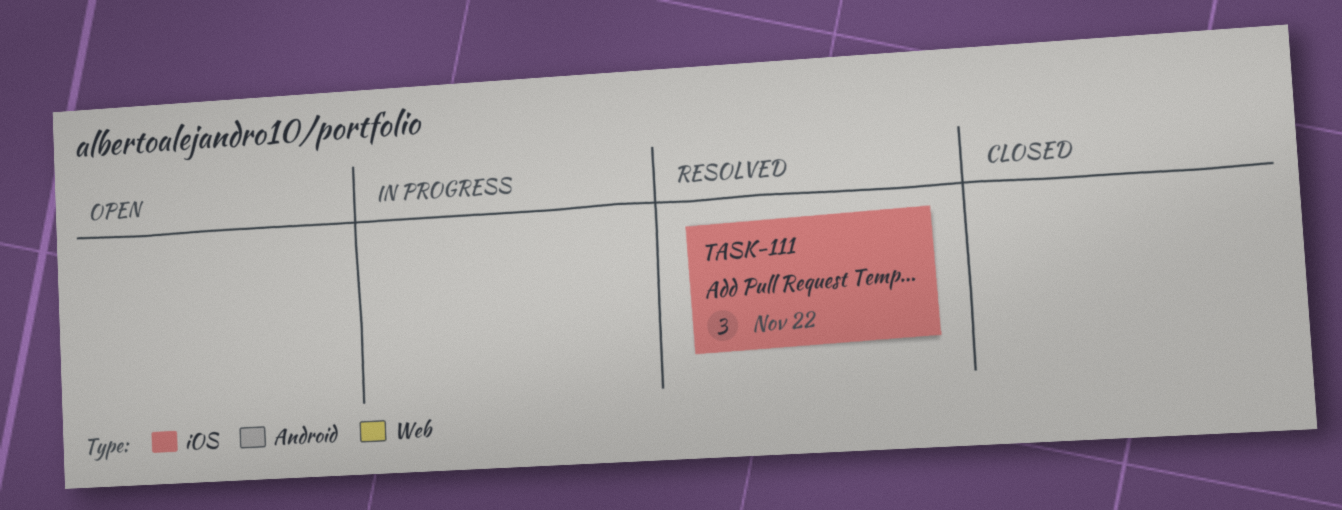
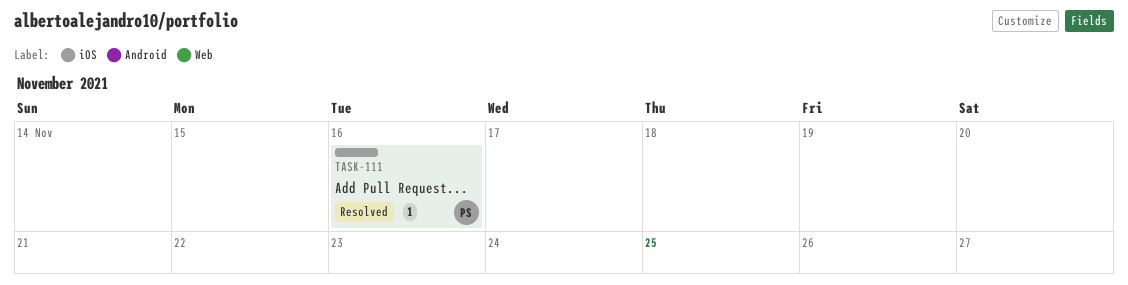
TASK-111, estimate: 3 -> 1
TASK-111, due: Nov 22 -> Nov 16

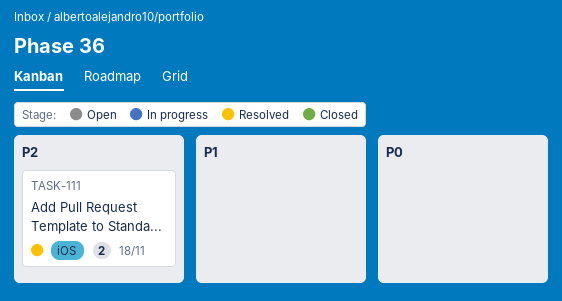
TASK-111, estimate: 1 -> 2
TASK-111, due: Nov 16 -> Nov 18

